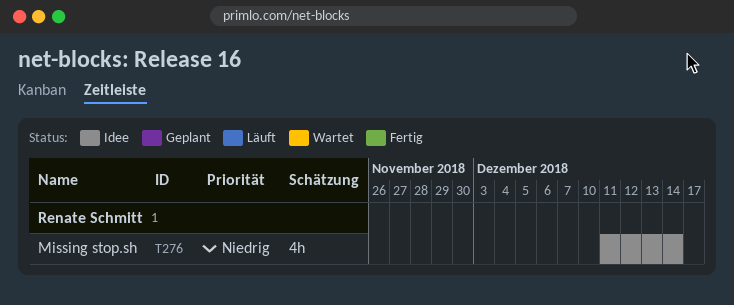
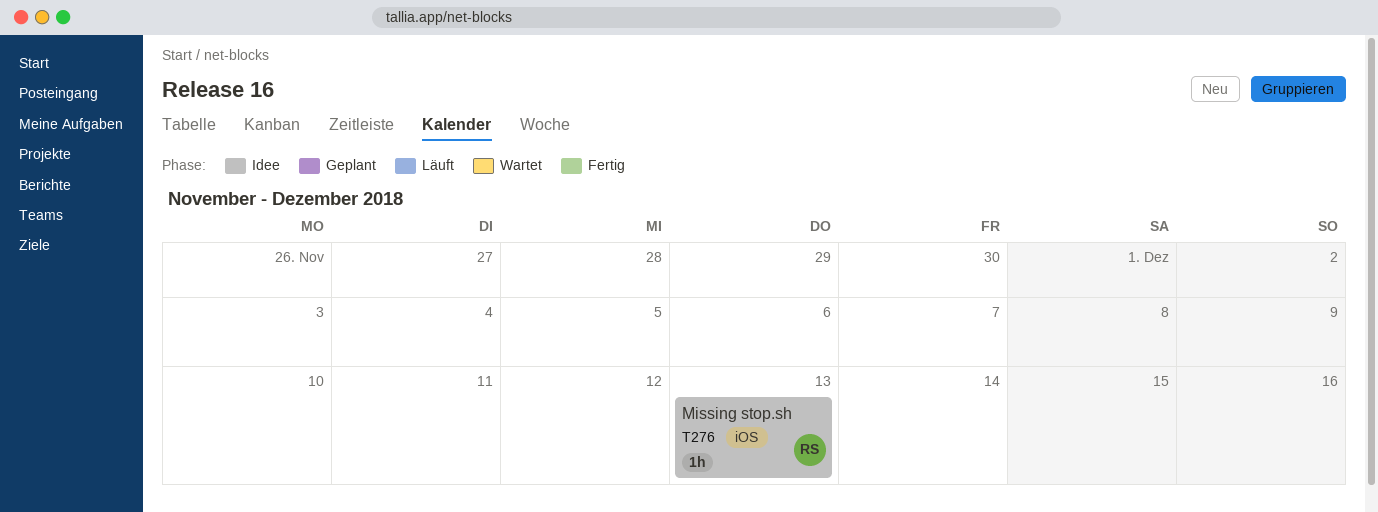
T276, estimate: 4h -> 1h
T276, due: Dec 14 -> Dec 13

